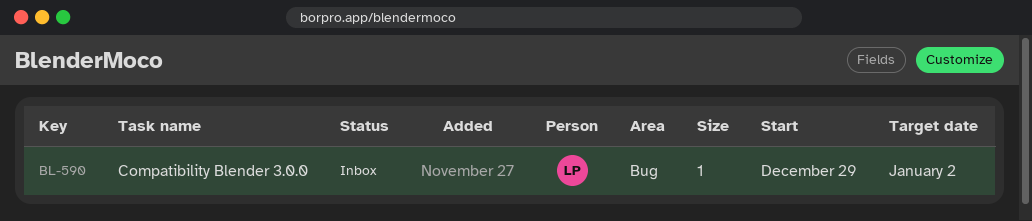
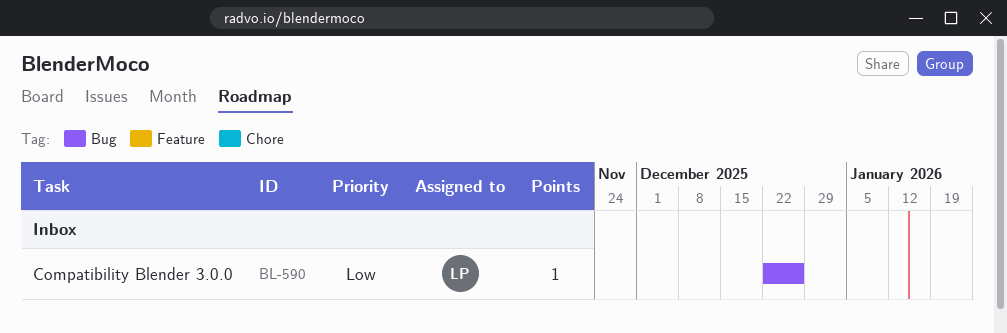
BL-590, start: Dec 29 -> Dec 22
BL-590, due: Jan 2 -> Dec 26

